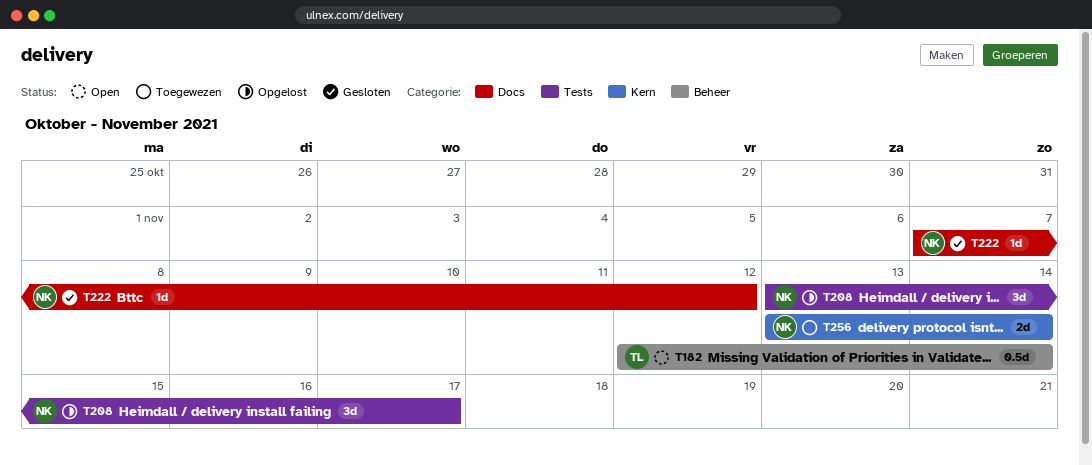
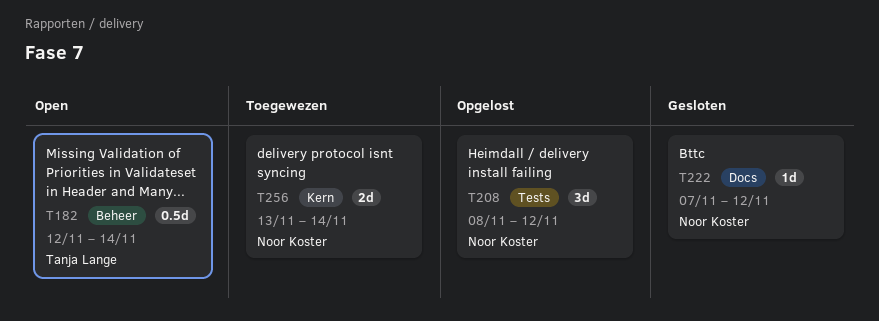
T208, start: Nov 13 -> Nov 8
T208, due: Nov 17 -> Nov 12

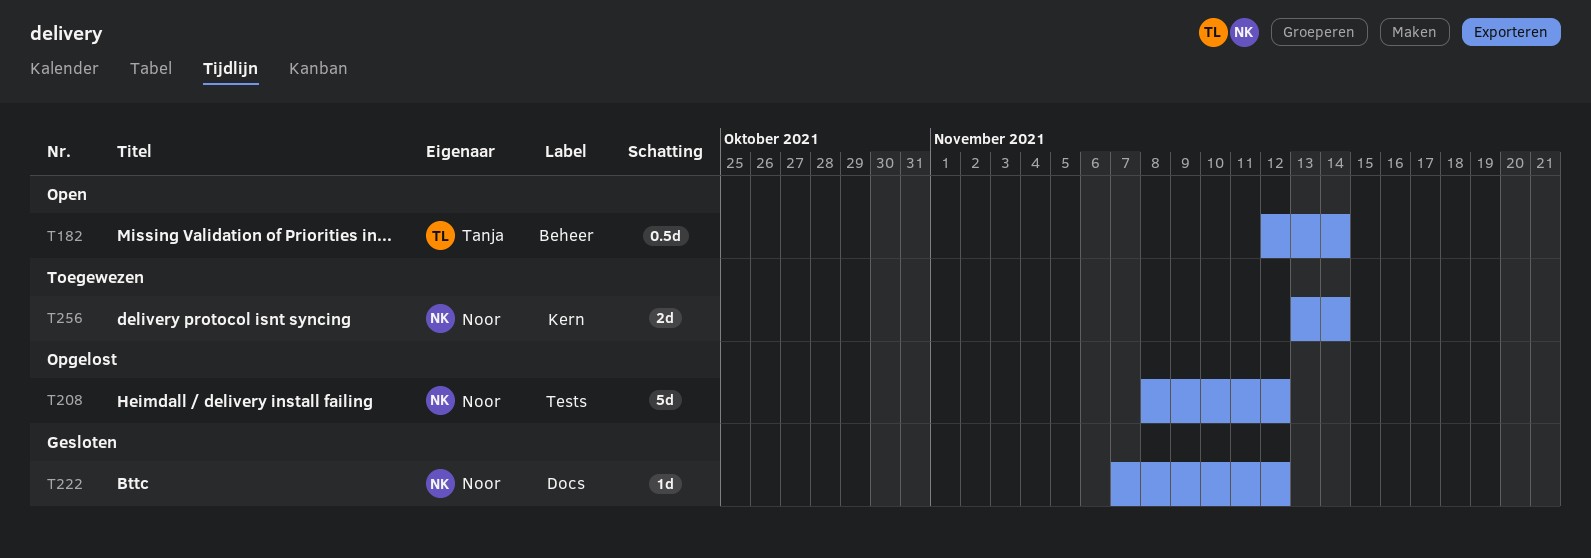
T208, estimate: 3d -> 5d

